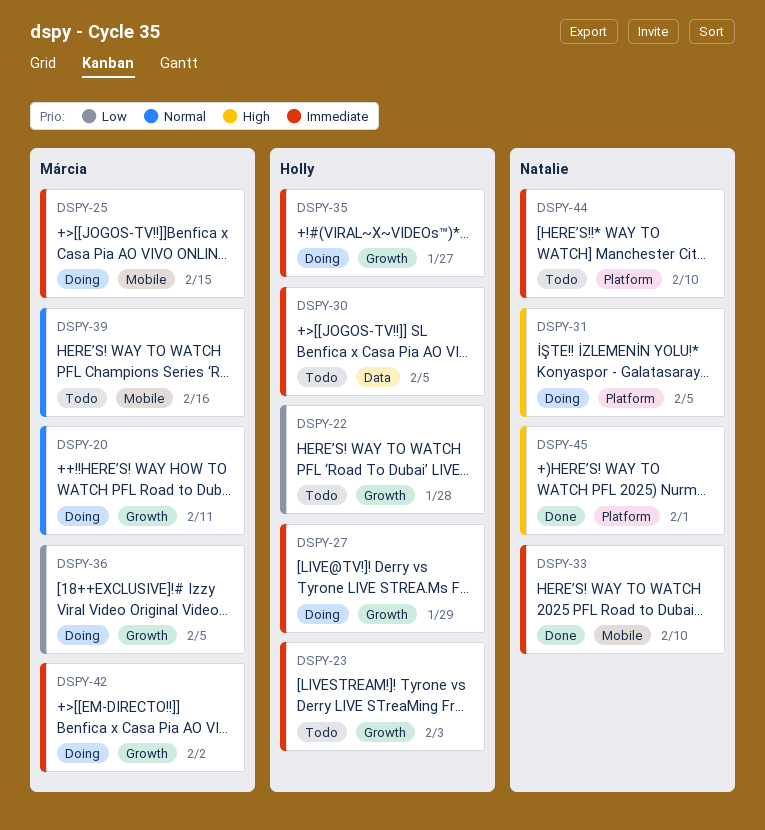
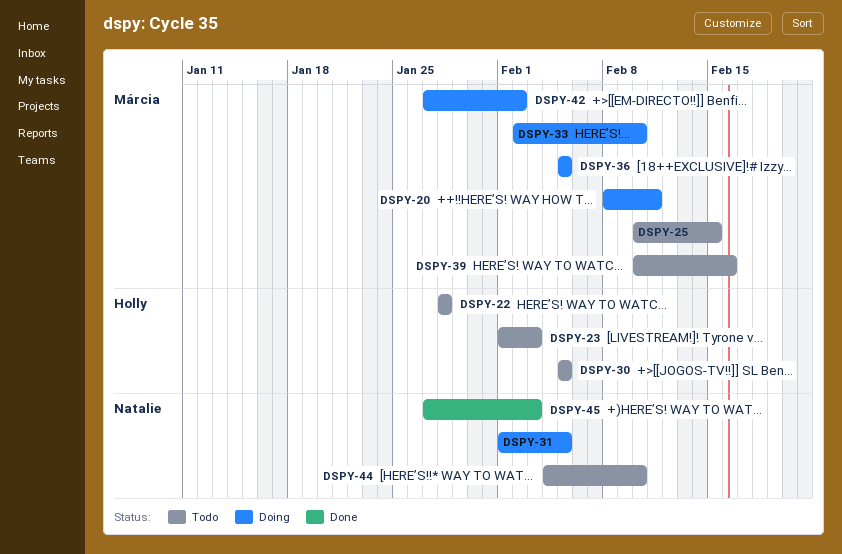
DSPY-25, status: Doing -> Todo
DSPY-27: present -> none
DSPY-33, status: Done -> Doing
DSPY-33, owner: Natalie -> Márcia
DSPY-35: present -> none
DSPY-45, due: Feb 1 -> Feb 3

